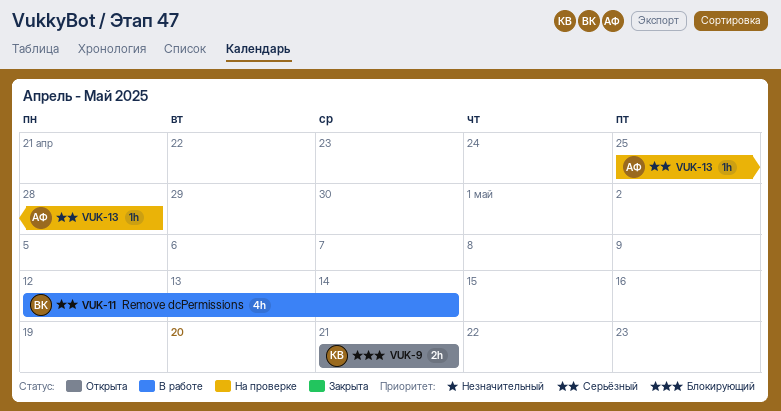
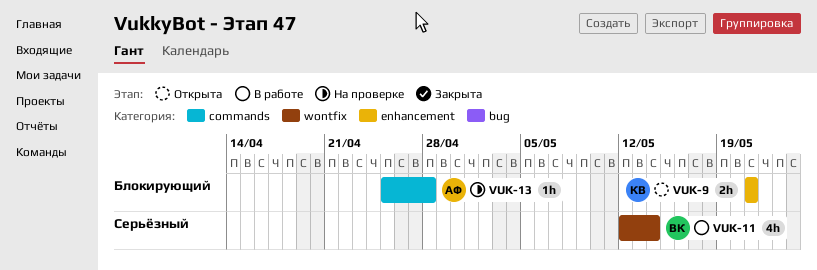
VUK-13, priority: Серьёзный -> Блокирующий

